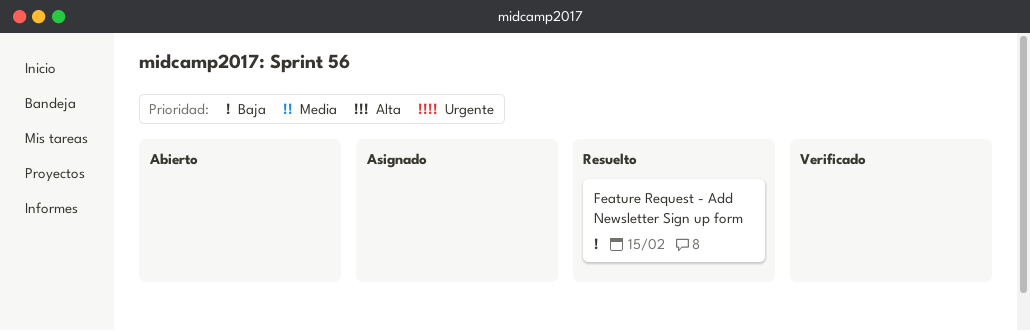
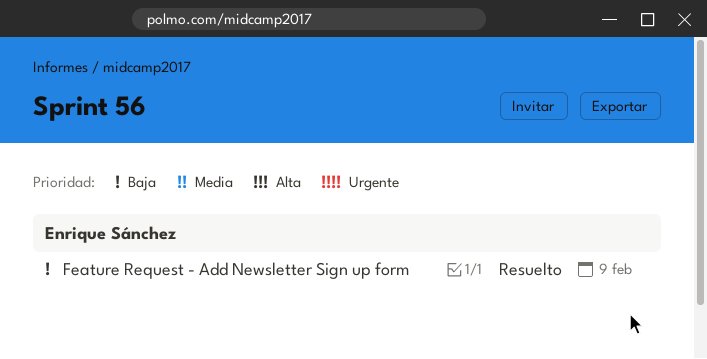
Feature Request - Add Newsletter Sign up form, due: Feb 15 -> Feb 9

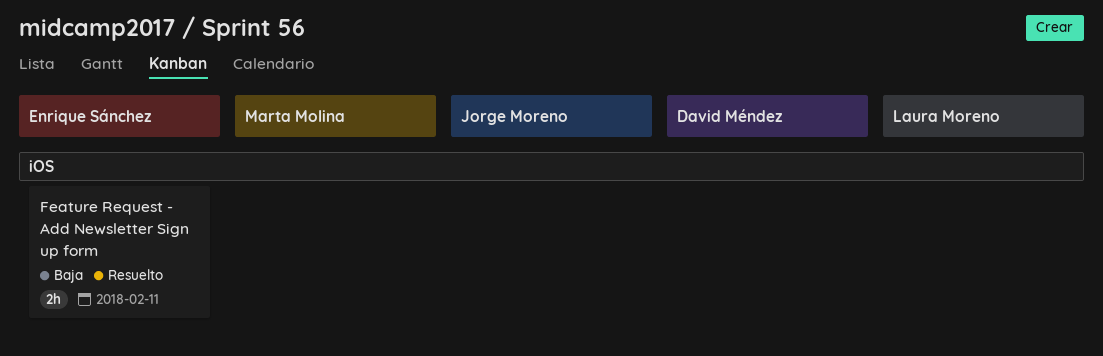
Feature Request - Add Newsletter Sign up form, due: Feb 9 -> Feb 11

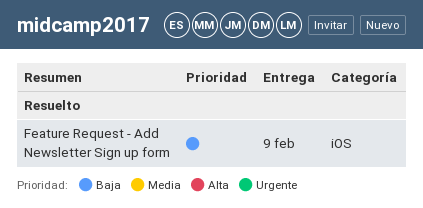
Feature Request - Add Newsletter Sign up form, due: Feb 11 -> Feb 9

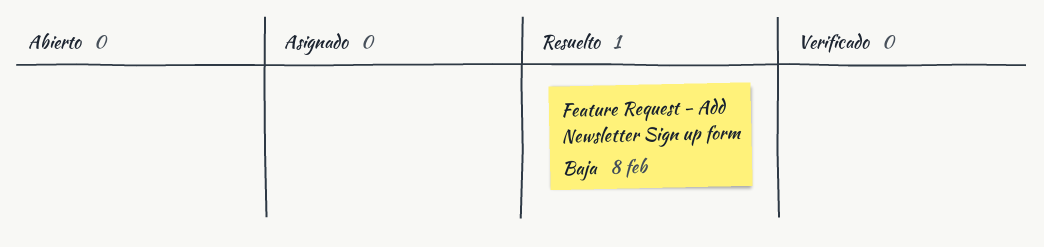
Feature Request - Add Newsletter Sign up form, due: Feb 9 -> Feb 8

